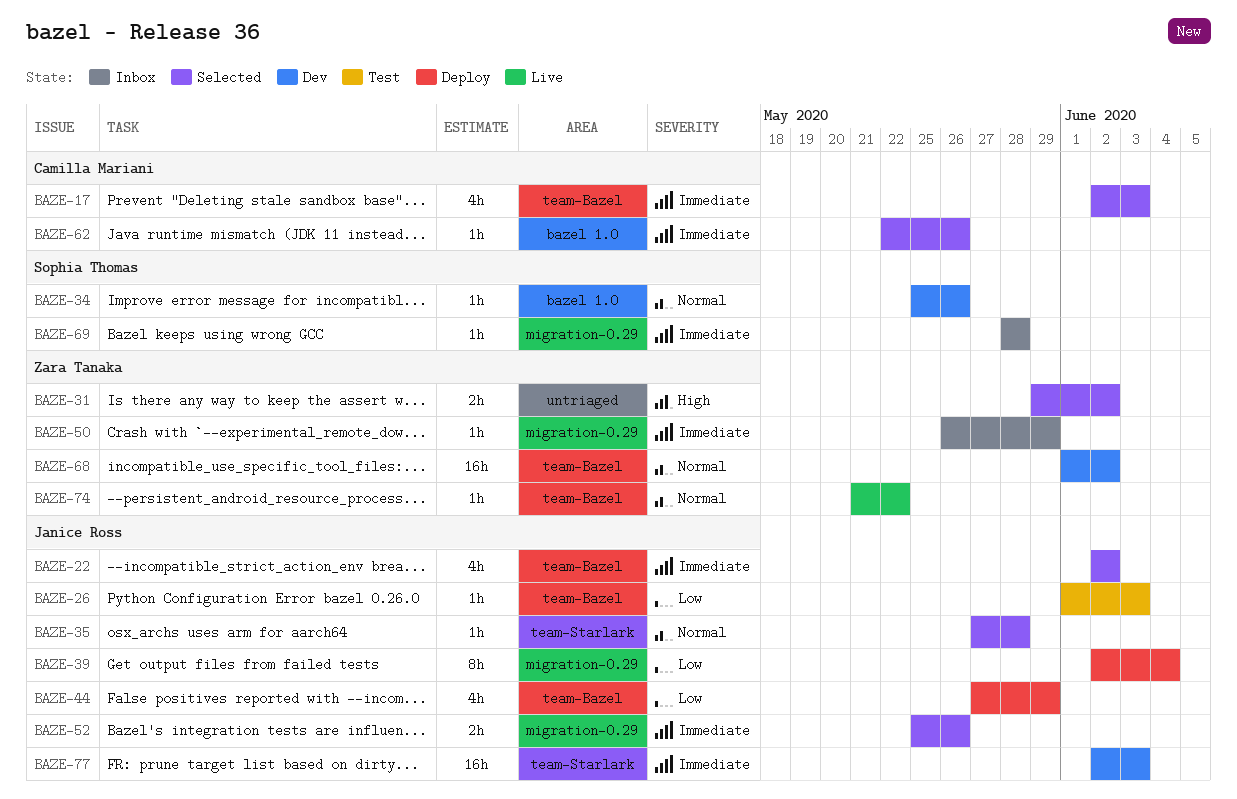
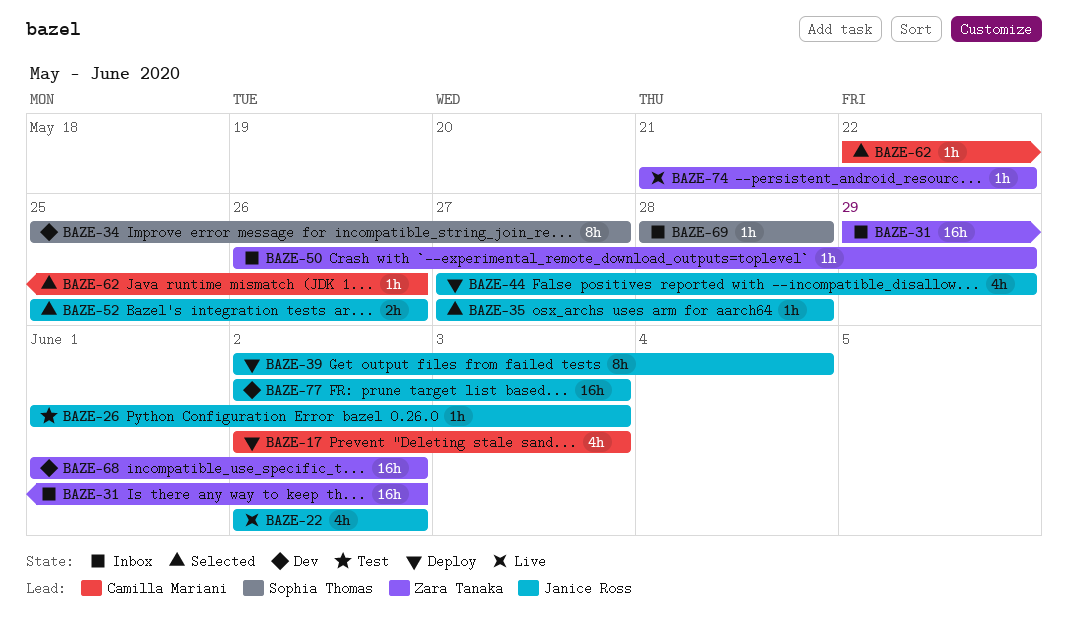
BAZE-17, status: Selected -> Deploy
BAZE-22, status: Selected -> Live
BAZE-31, status: Selected -> Inbox
BAZE-31, estimate: 2h -> 16h
BAZE-34, estimate: 1h -> 8h
BAZE-34, due: May 26 -> May 27

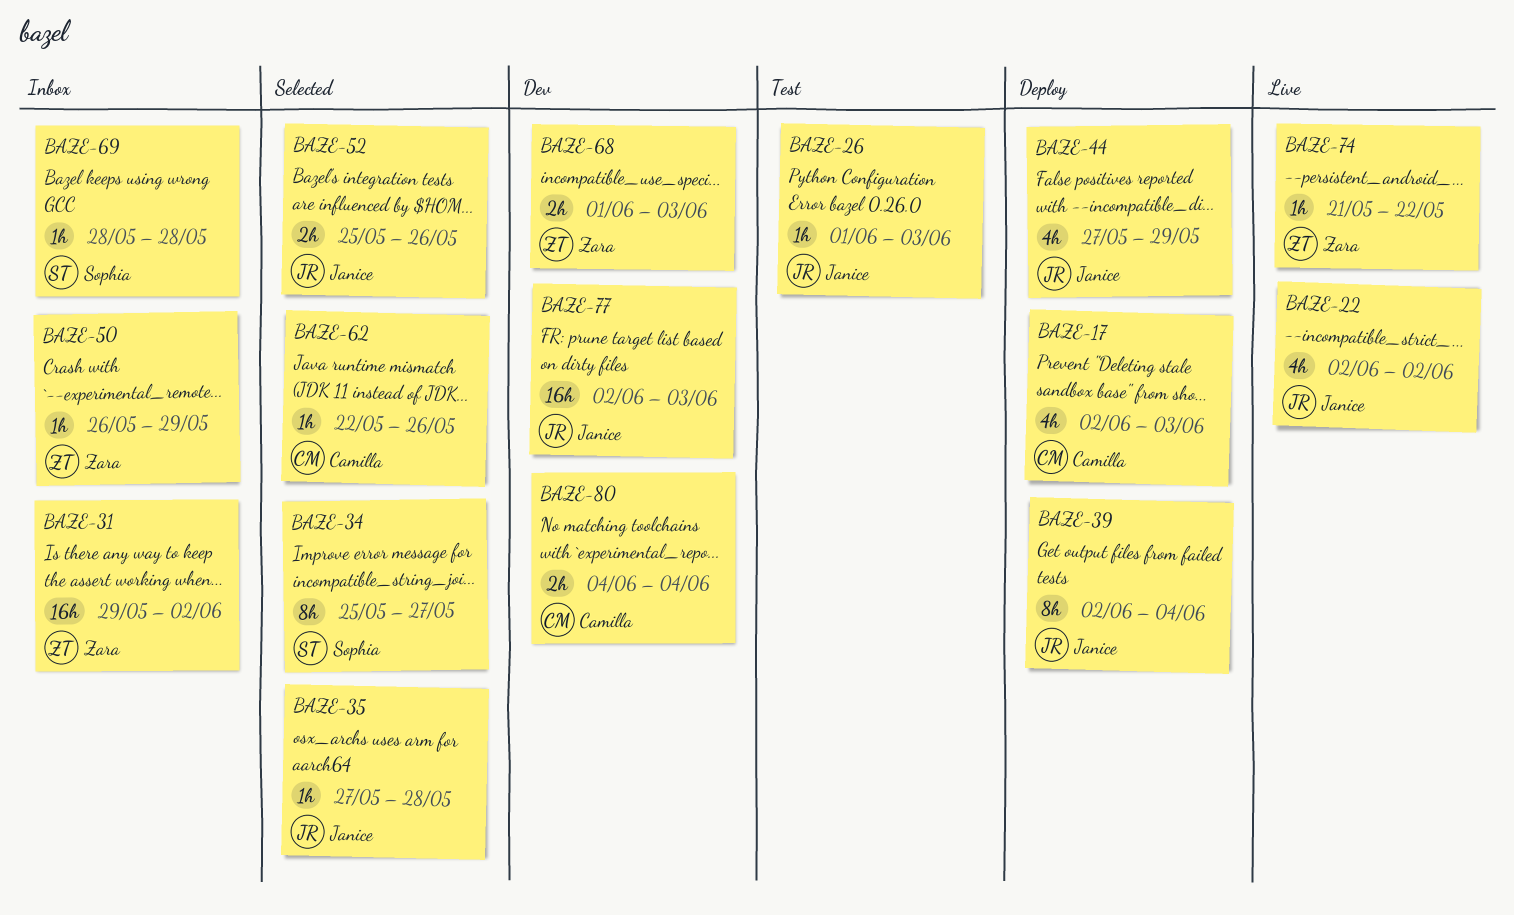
BAZE-34, status: Dev -> Selected
BAZE-68, estimate: 16h -> 2h
BAZE-68, due: Jun 2 -> Jun 3
BAZE-80: none -> present

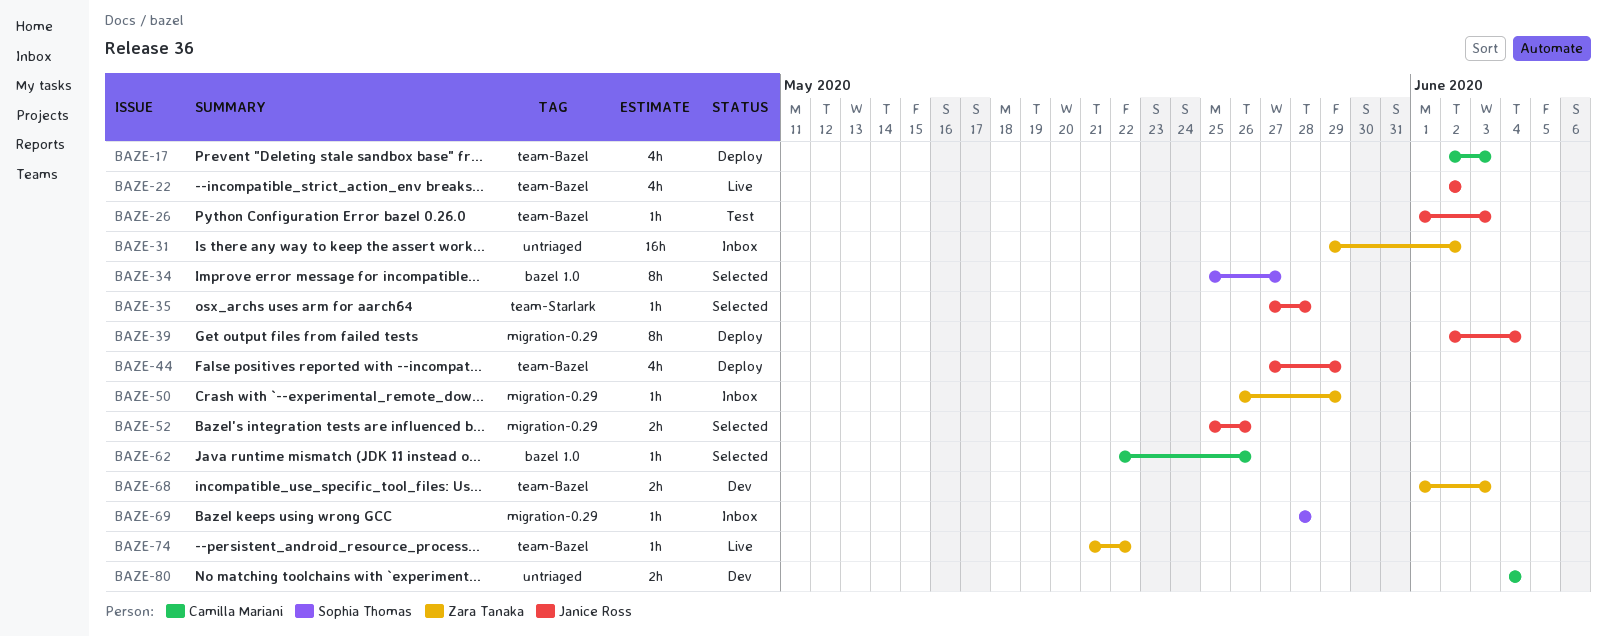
BAZE-77: present -> none

